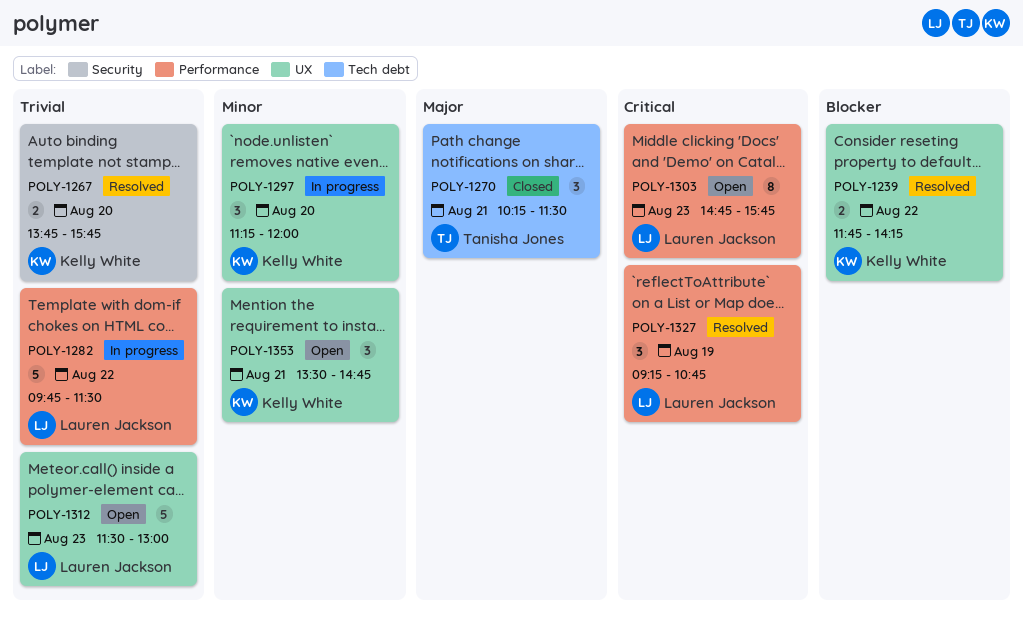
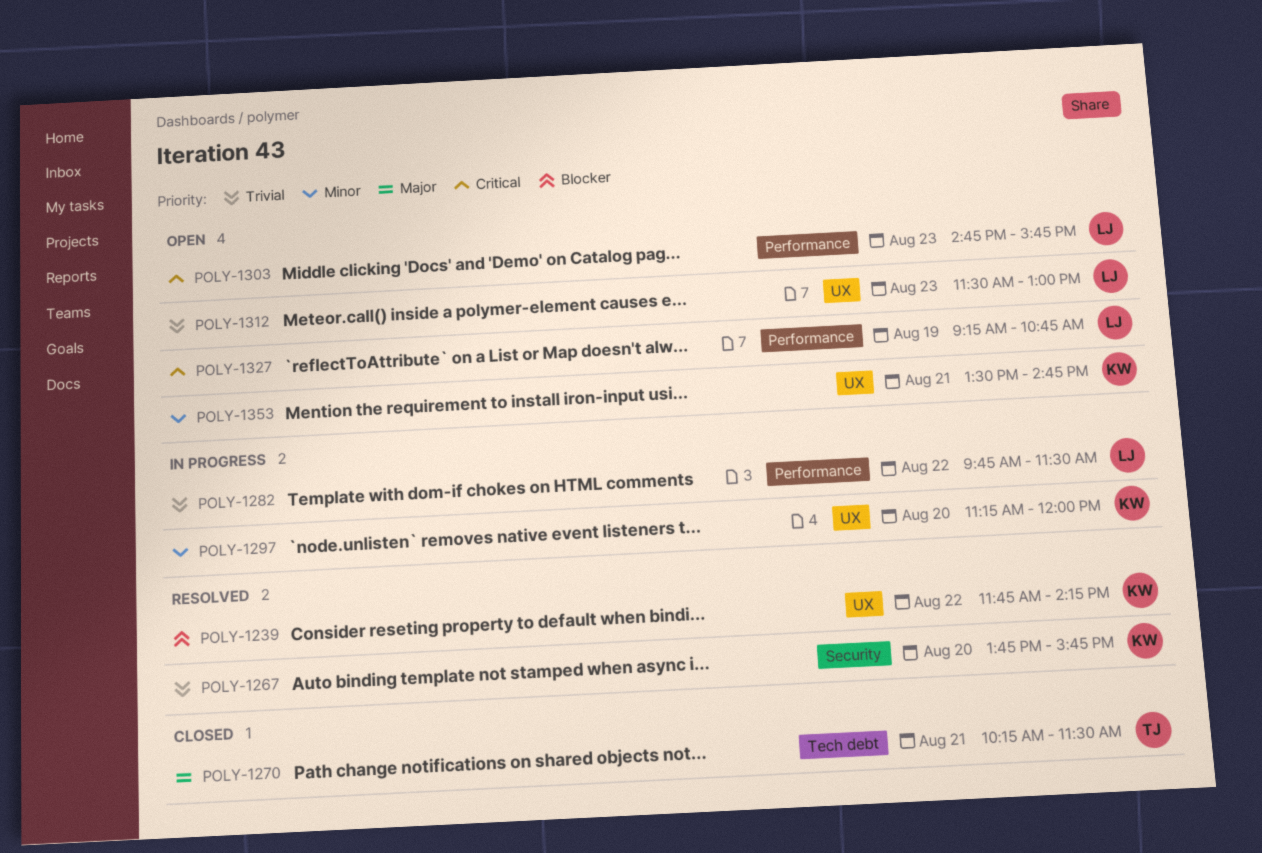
POLY-1327, status: Resolved -> Open

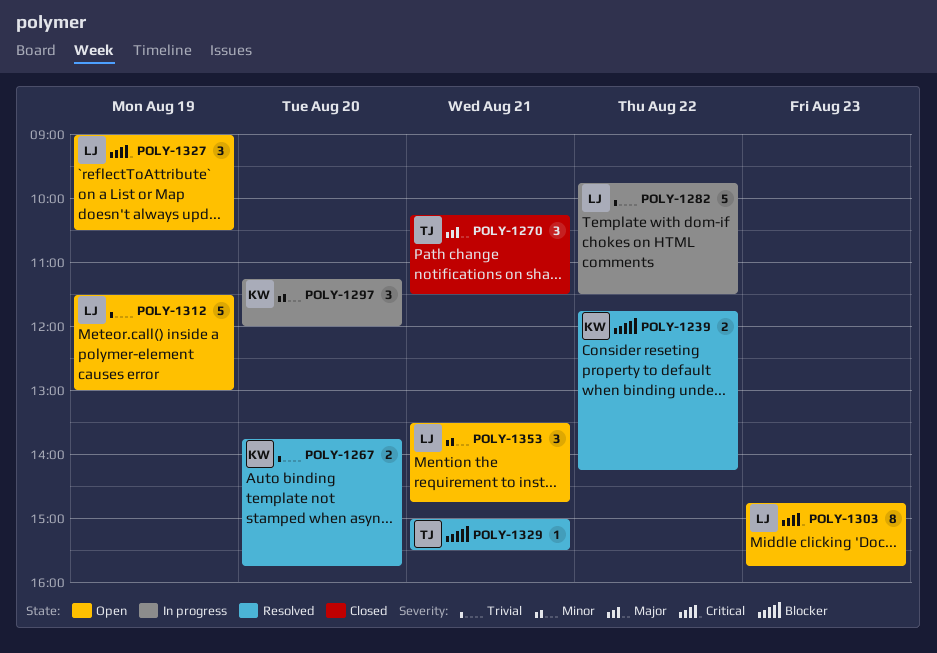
POLY-1312, day: Aug 23 -> Aug 19
POLY-1327, begins: 09:15 -> 09:00
POLY-1327, ends: 10:45 -> 10:30
POLY-1329: none -> present
POLY-1353, owner: KW -> LJ

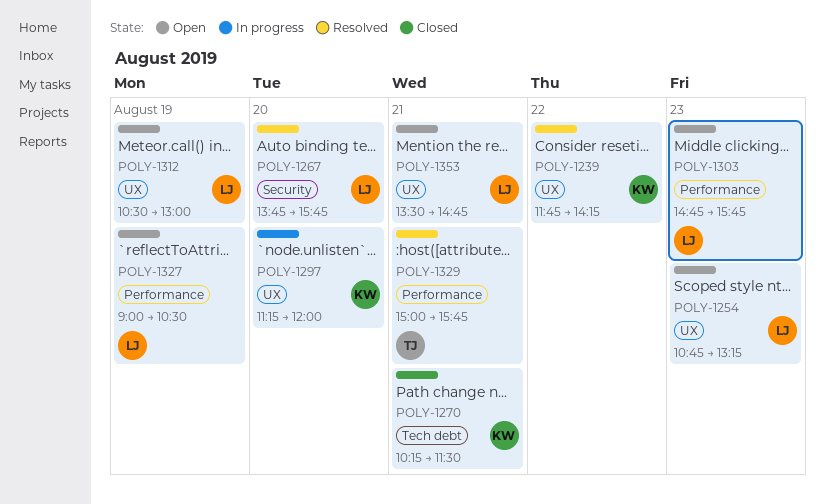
POLY-1254: none -> present
POLY-1267, owner: KW -> LJ
POLY-1270, owner: TJ -> KW
POLY-1282: present -> none
POLY-1312, begins: 11:30 -> 10:30
POLY-1329, ends: 15:30 -> 15:45

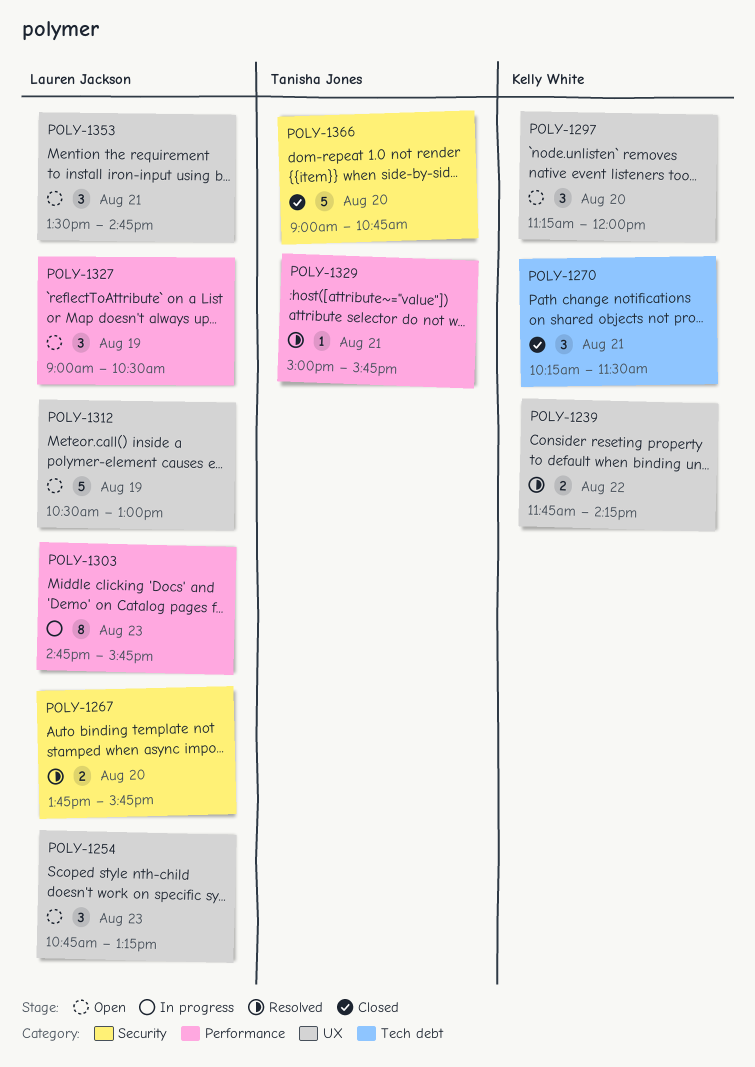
POLY-1297, status: In progress -> Open
POLY-1303, status: Open -> In progress
POLY-1366: none -> present

